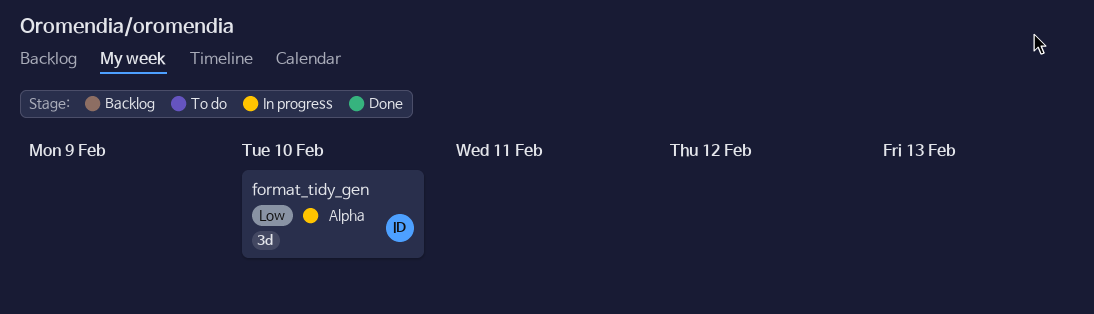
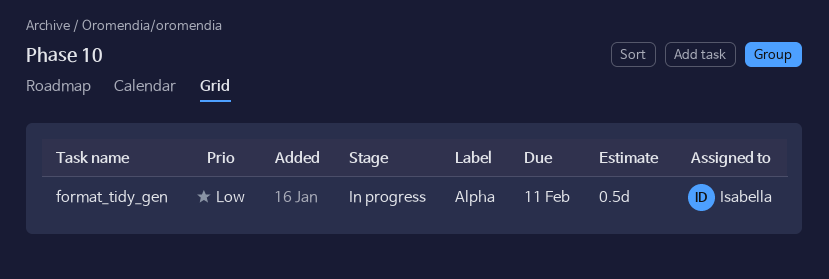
format_tidy_gen, estimate: 3d -> 0.5d
format_tidy_gen, due: Feb 10 -> Feb 11

